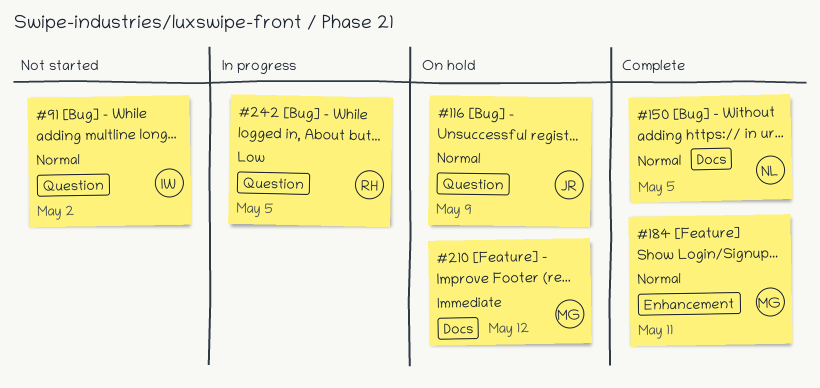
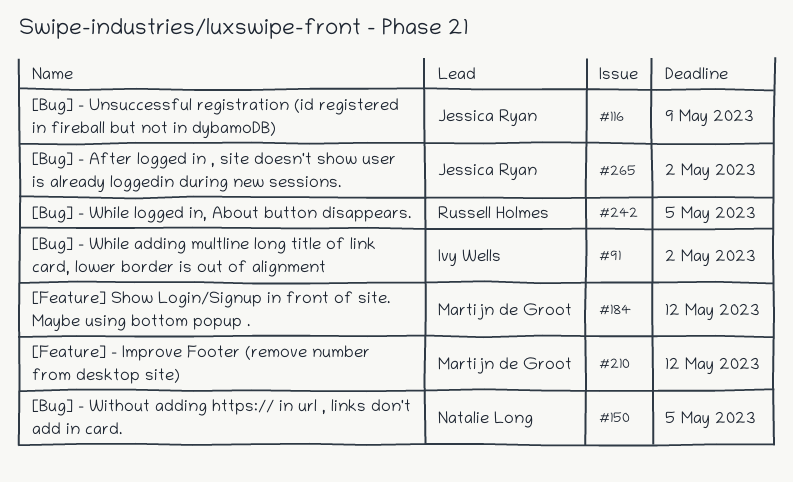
#184, due: May 11 -> May 12
#265: none -> present

